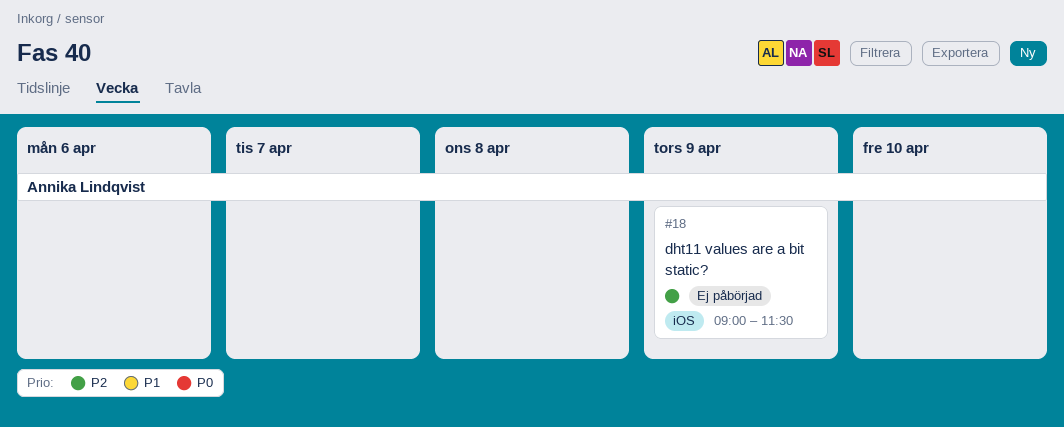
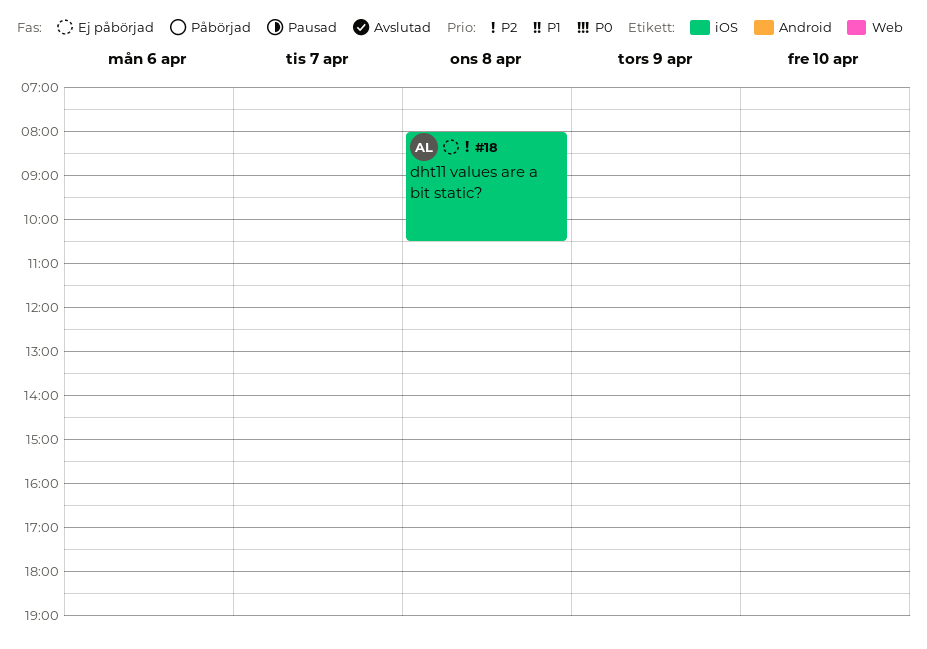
#18, day: Apr 9 -> Apr 8
#18, begins: 09:00 -> 08:00
#18, ends: 11:30 -> 10:30

